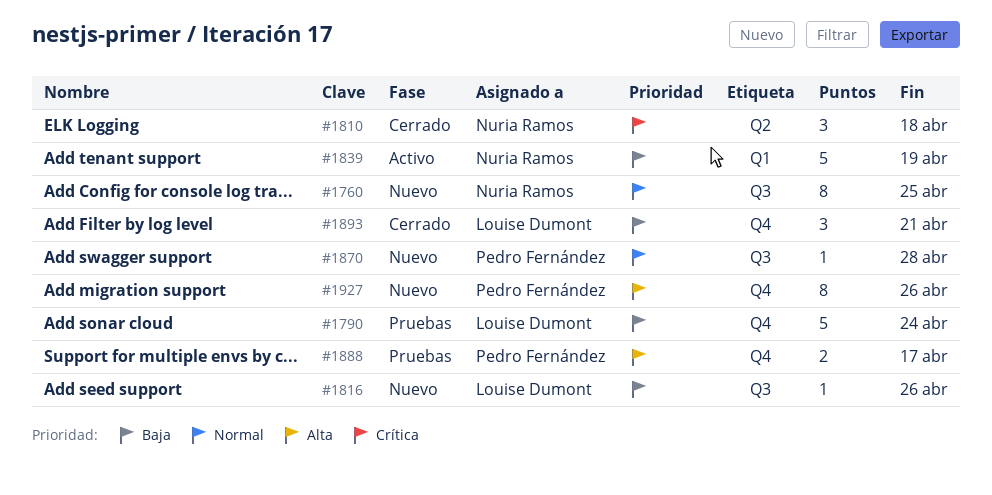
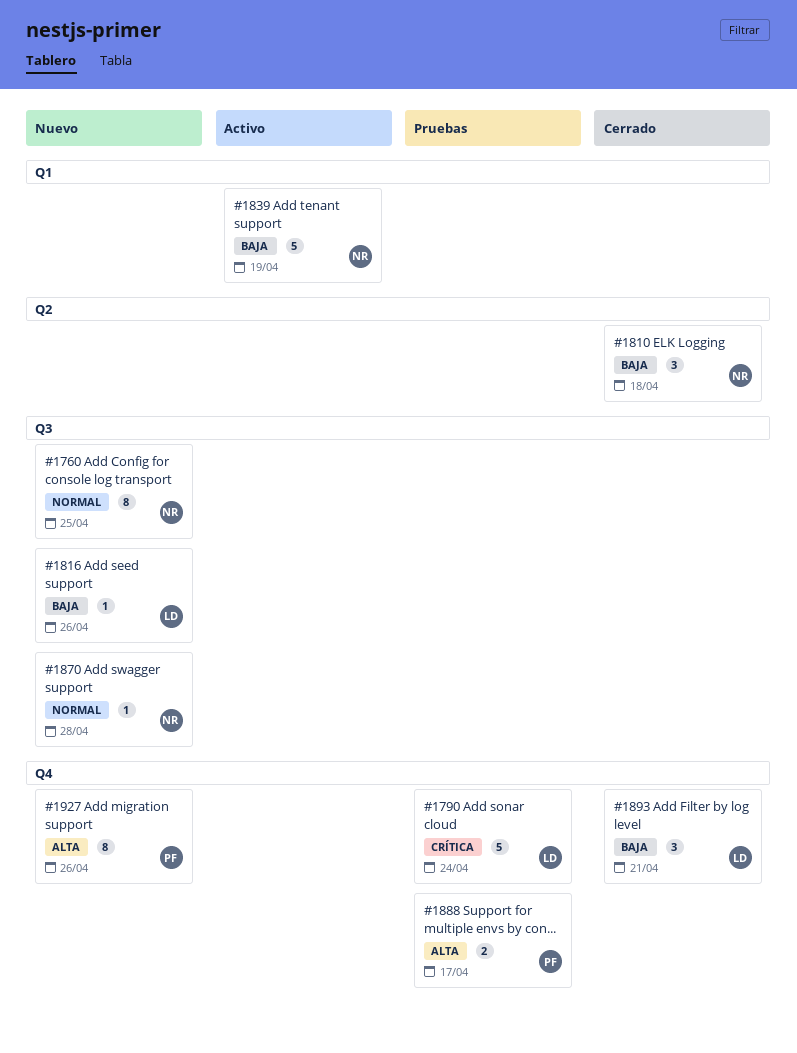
#1790, priority: Baja -> Crítica
#1810, priority: Crítica -> Baja
#1870, owner: Pedro Fernández -> Nuria Ramos

